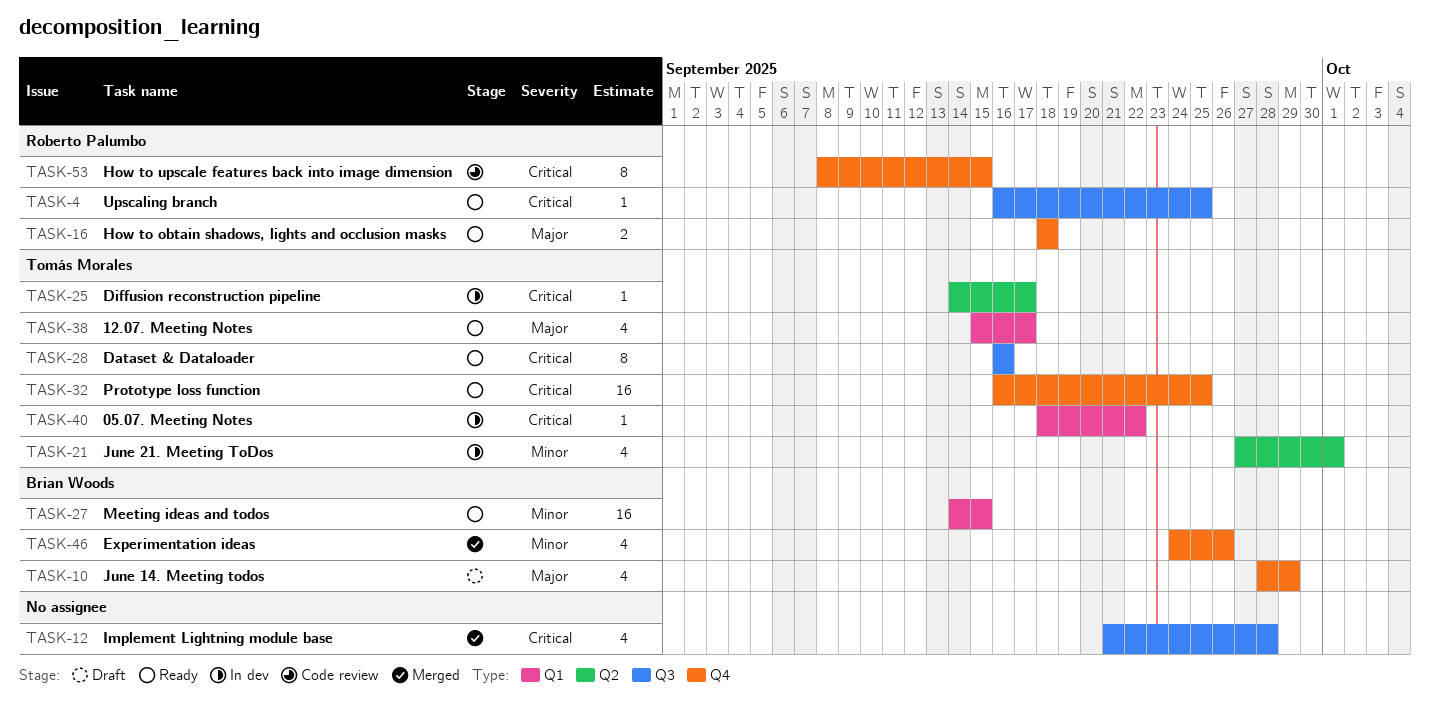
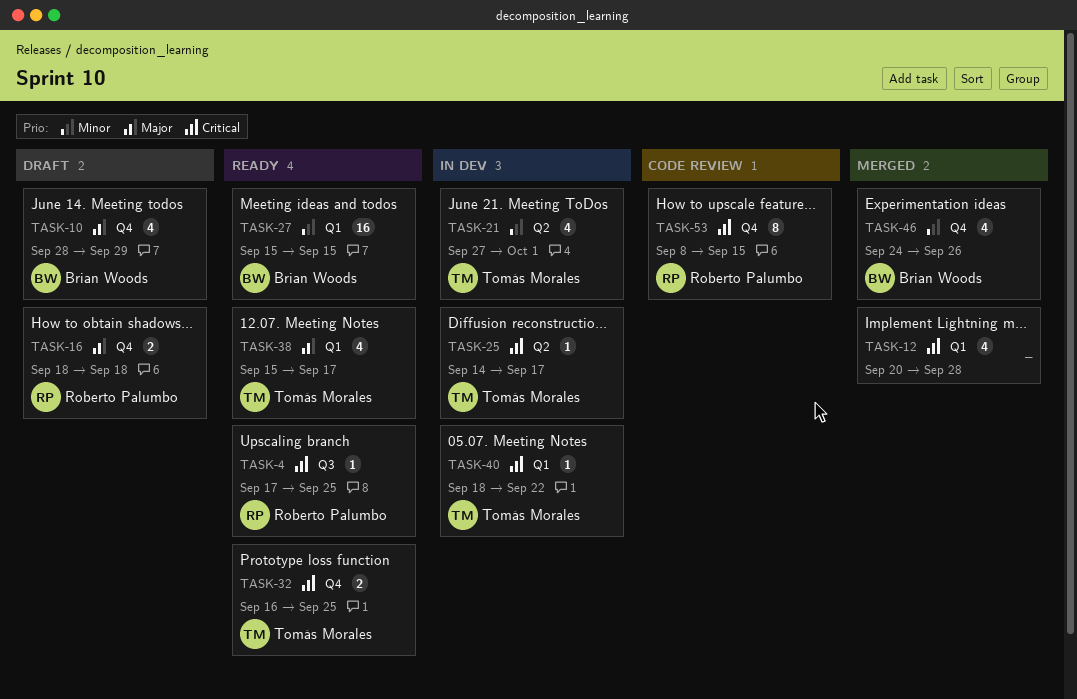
TASK-4, start: Sep 16 -> Sep 17
TASK-12, label: Q3 -> Q1
TASK-12, start: Sep 21 -> Sep 20
TASK-16, status: Ready -> Draft
TASK-27, start: Sep 14 -> Sep 15
TASK-28: present -> none
TASK-32, estimate: 16 -> 2

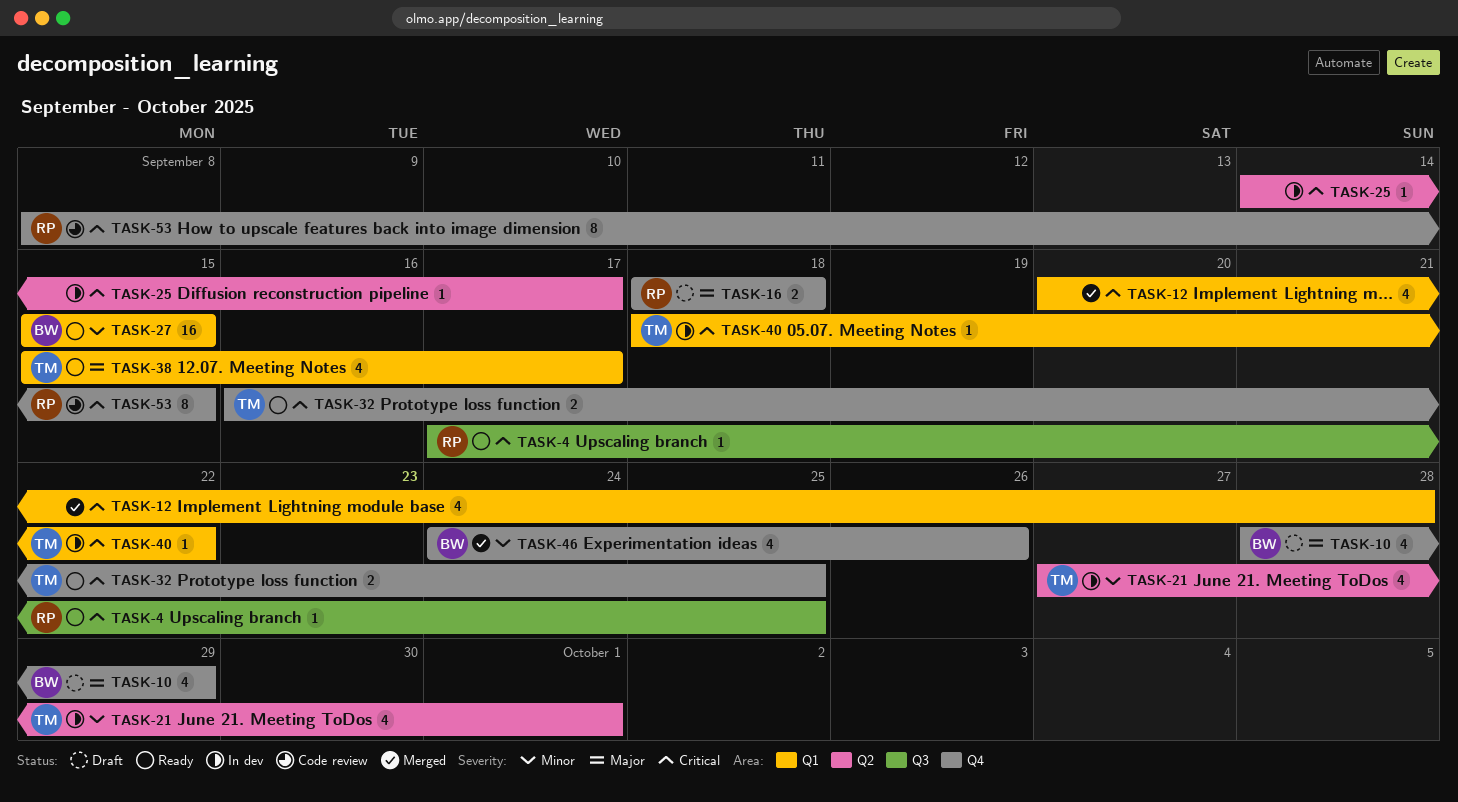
TASK-25, owner: Tomás Morales -> none

